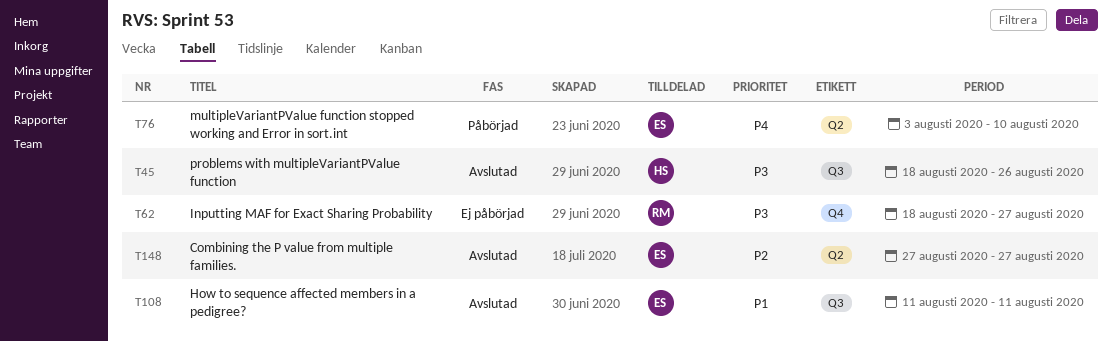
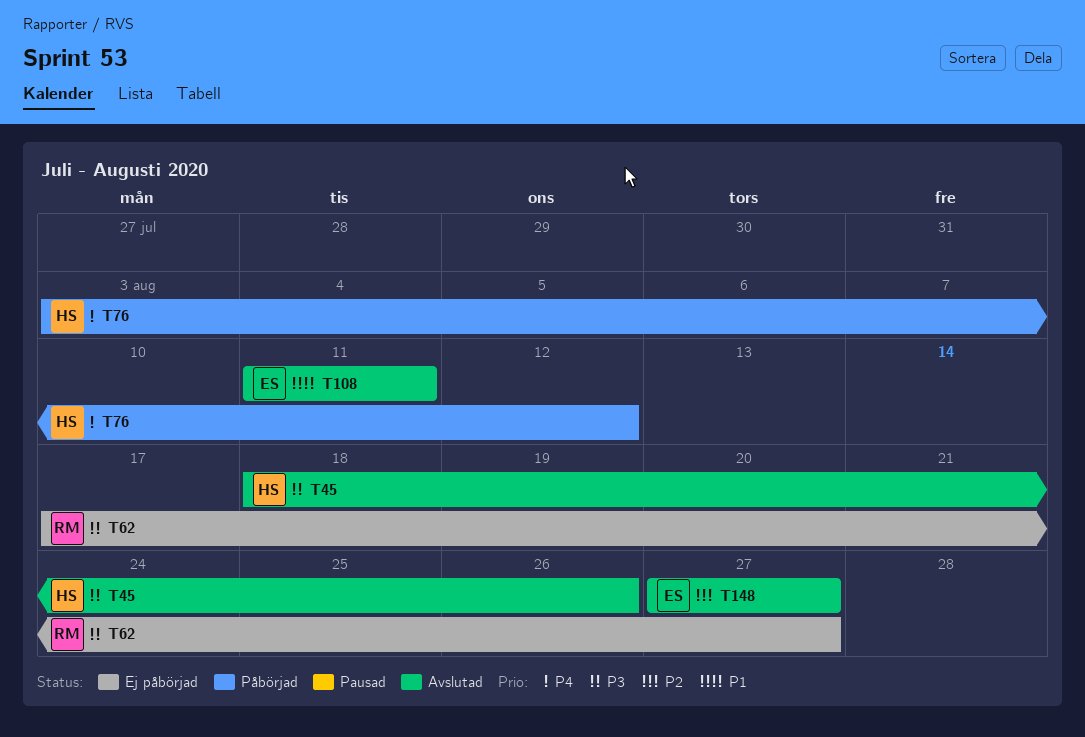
T62, start: Aug 18 -> Aug 17
T76, owner: ES -> HS
T76, due: Aug 10 -> Aug 12

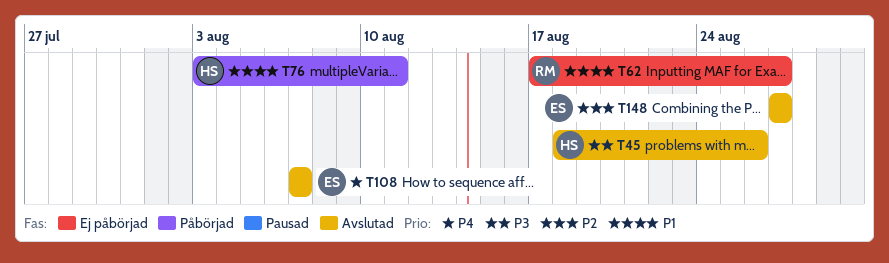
T62, priority: P3 -> P1
T76, priority: P4 -> P1
T76, due: Aug 12 -> Aug 11
T108, priority: P1 -> P4
T108, start: Aug 11 -> Aug 7
T108, due: Aug 11 -> Aug 7

